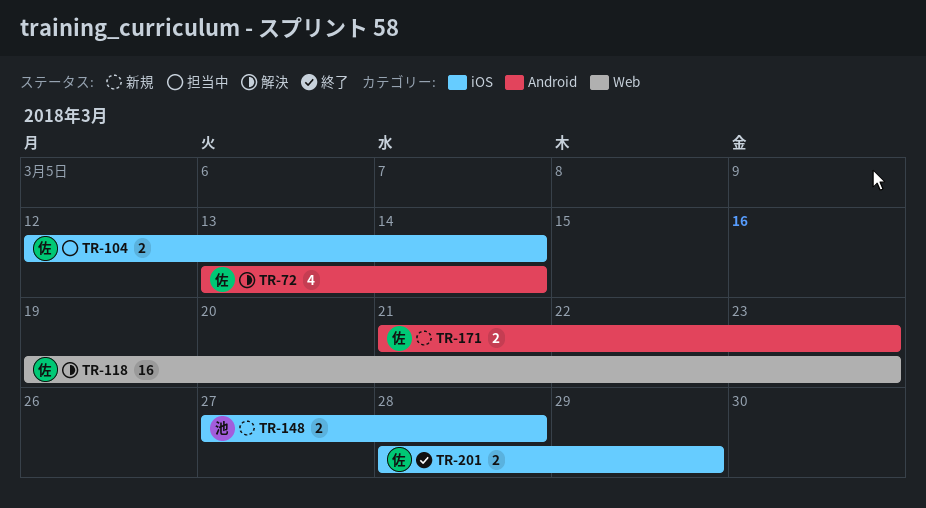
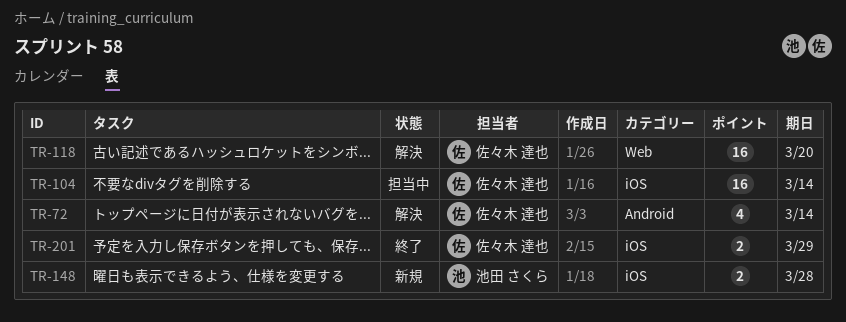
TR-104, estimate: 2 -> 16
TR-118, due: Mar 23 -> Mar 20
TR-171: present -> none

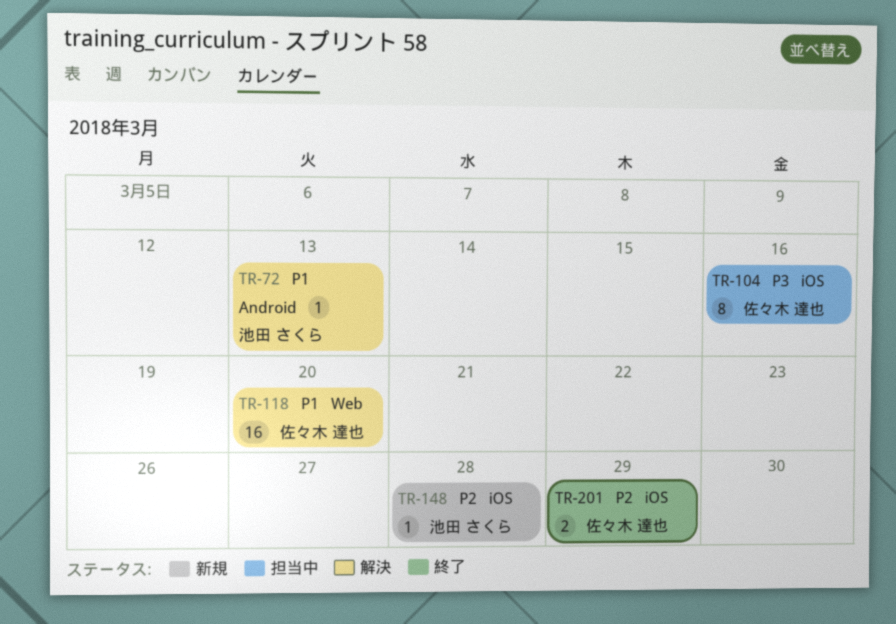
TR-72, owner: 佐々木 達也 -> 池田 さくら
TR-72, estimate: 4 -> 1
TR-72, due: Mar 14 -> Mar 13
TR-104, estimate: 16 -> 8
TR-104, due: Mar 14 -> Mar 16
TR-148, estimate: 2 -> 1

